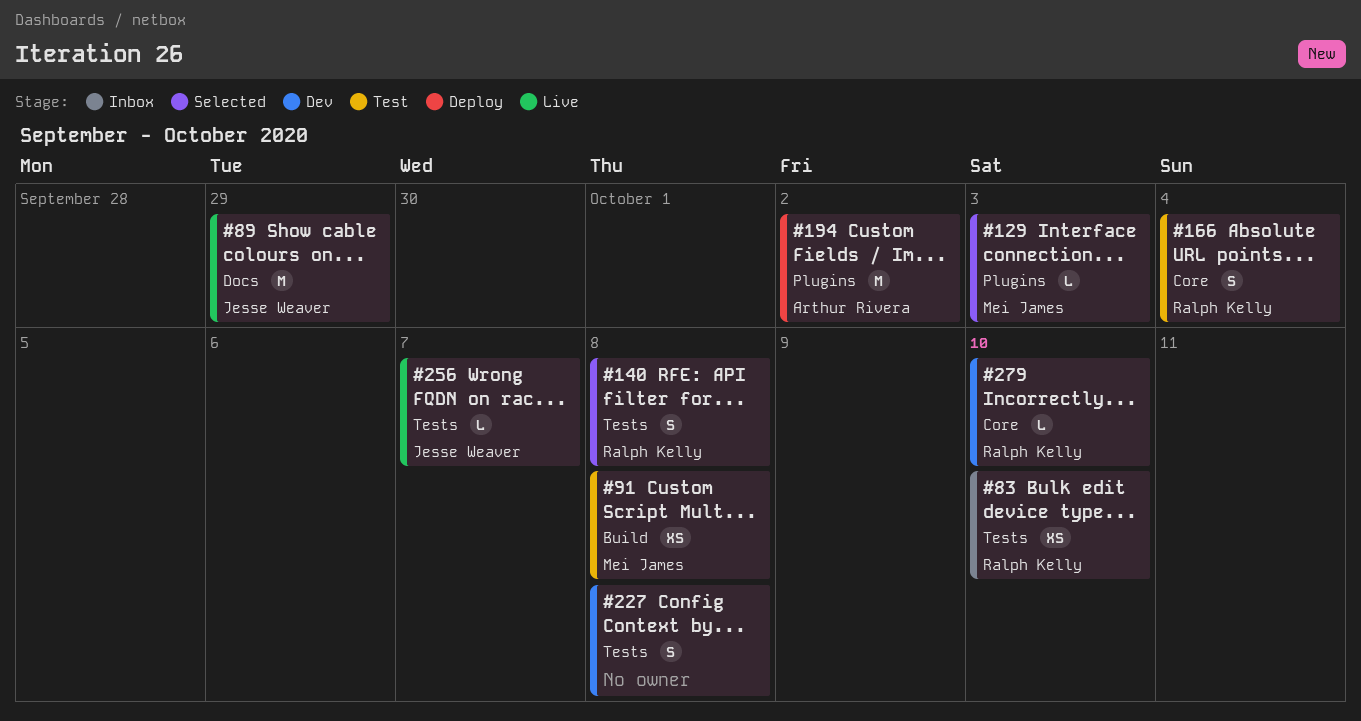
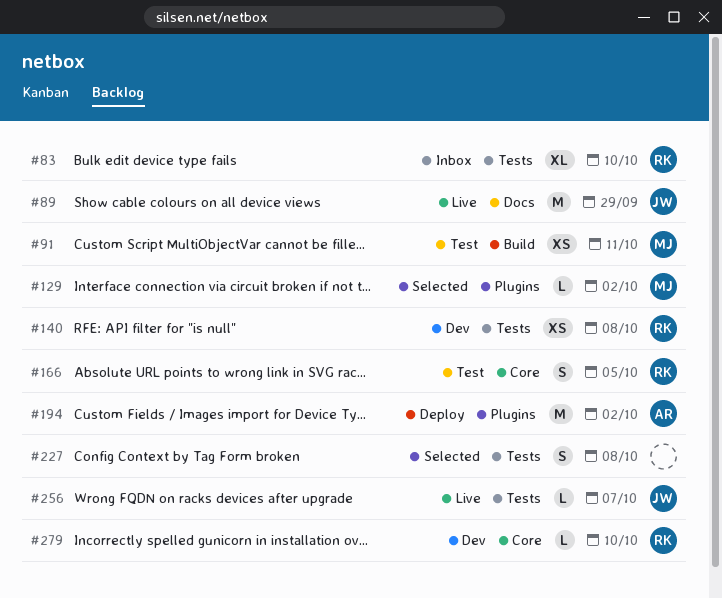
#83, estimate: XS -> XL
#91, due: Oct 8 -> Oct 11
#129, due: Oct 3 -> Oct 2
#140, status: Selected -> Dev
#140, estimate: S -> XS
#166, due: Oct 4 -> Oct 5
#227, status: Dev -> Selected

